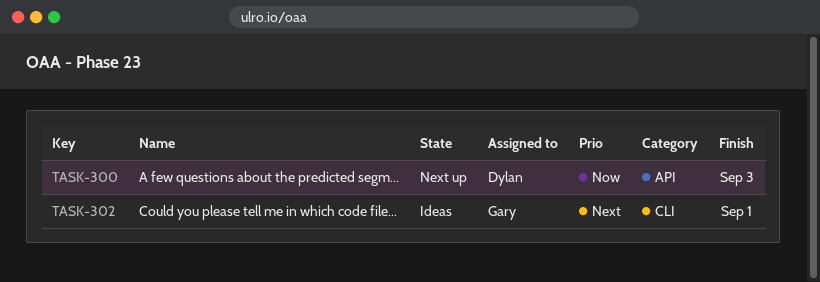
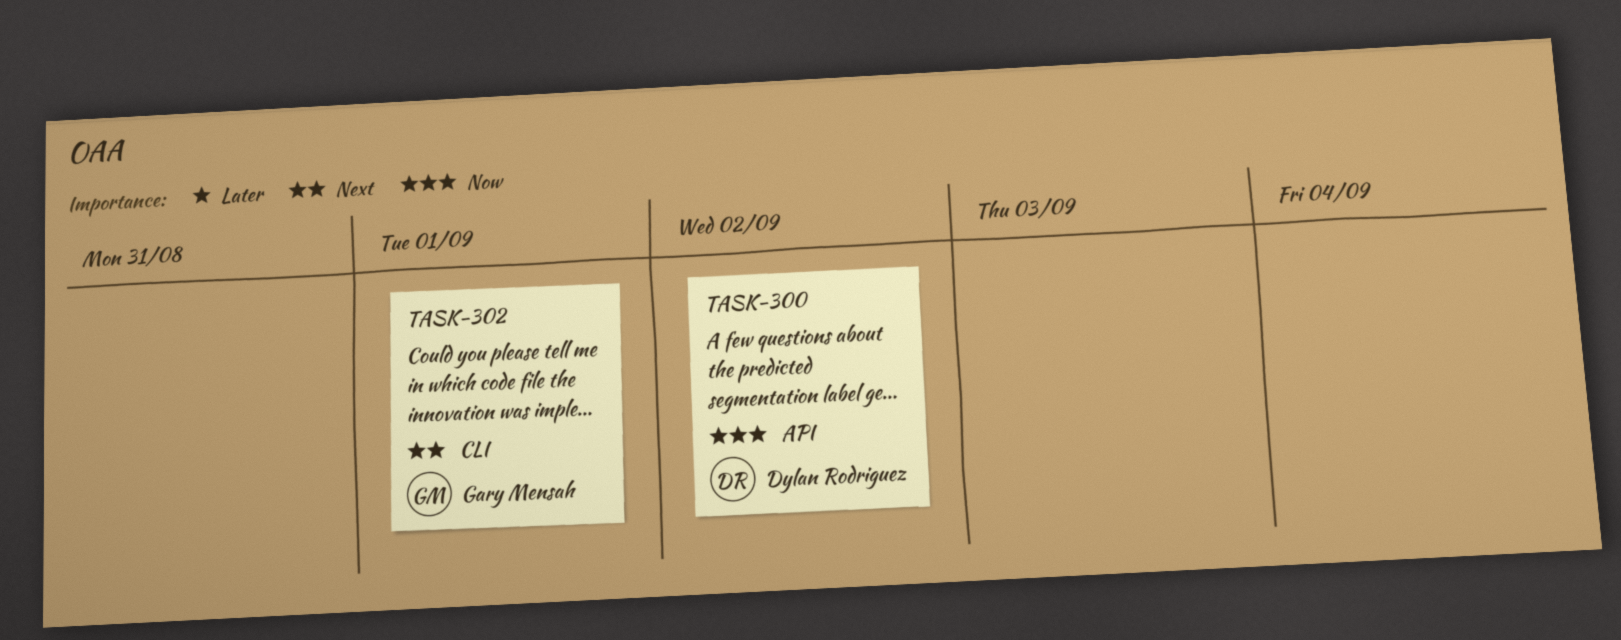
TASK-300, due: Sep 3 -> Sep 2

